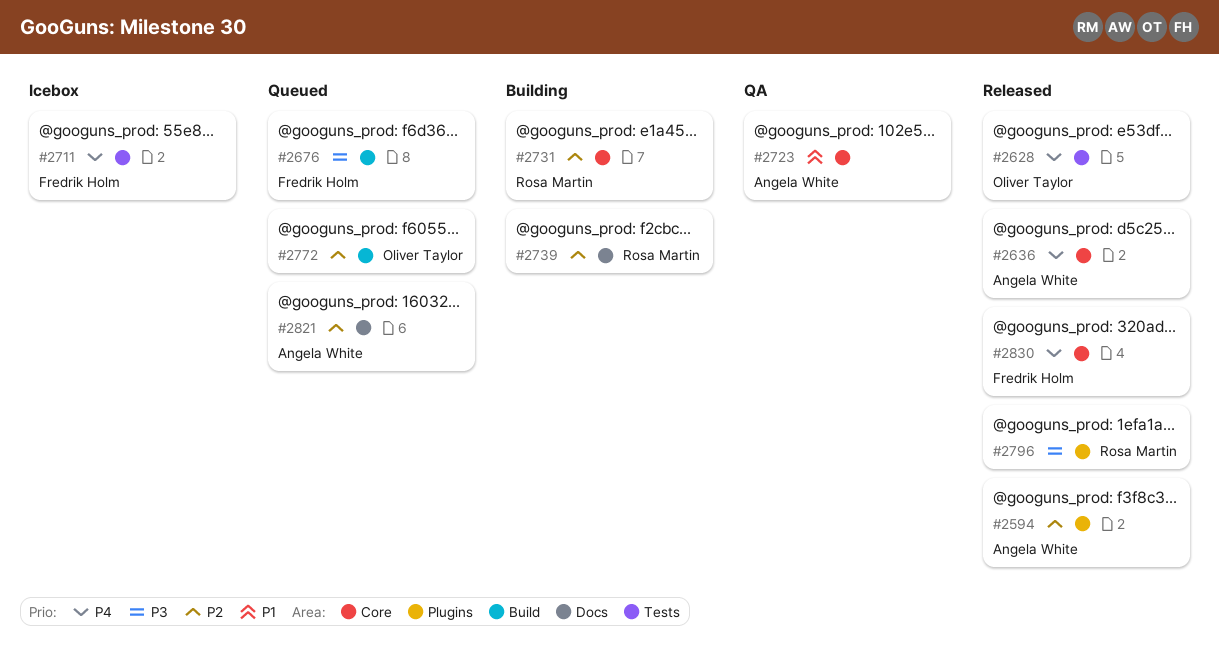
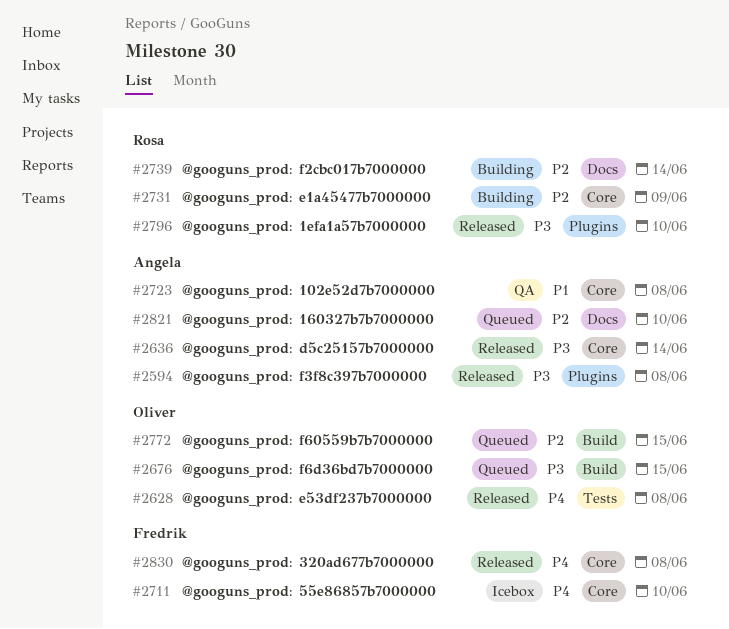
#2594, priority: P2 -> P3
#2636, priority: P4 -> P3
#2676, owner: Fredrik Holm -> Oliver Taylor
#2711, label: Tests -> Core

